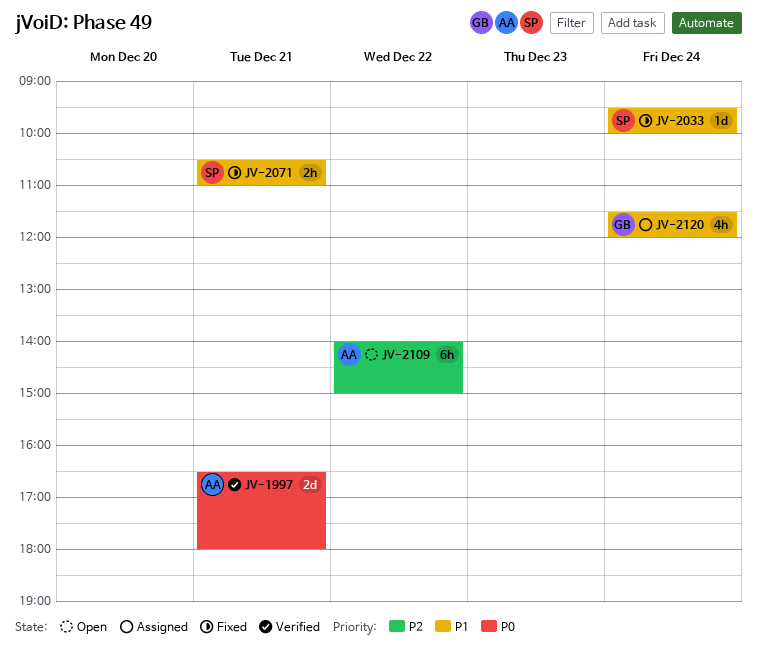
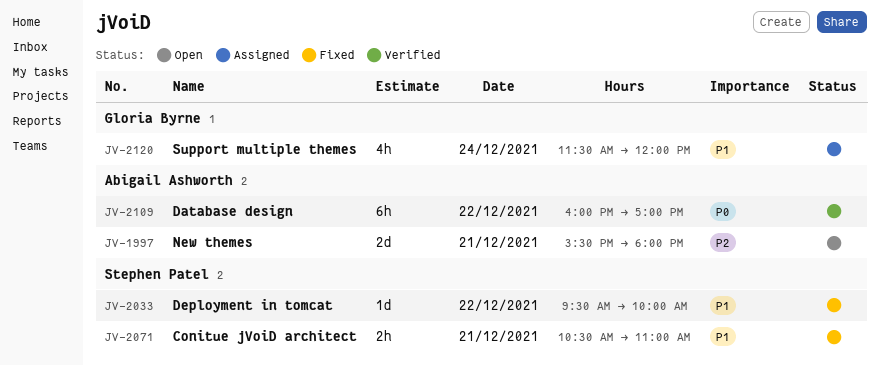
JV-1997, status: Verified -> Open
JV-1997, priority: P0 -> P2
JV-1997, begins: 16:30 -> 15:30
JV-2033, day: Dec 24 -> Dec 22
JV-2109, status: Open -> Verified
JV-2109, priority: P2 -> P0
JV-2109, begins: 14:00 -> 16:00
JV-2109, ends: 15:00 -> 17:00

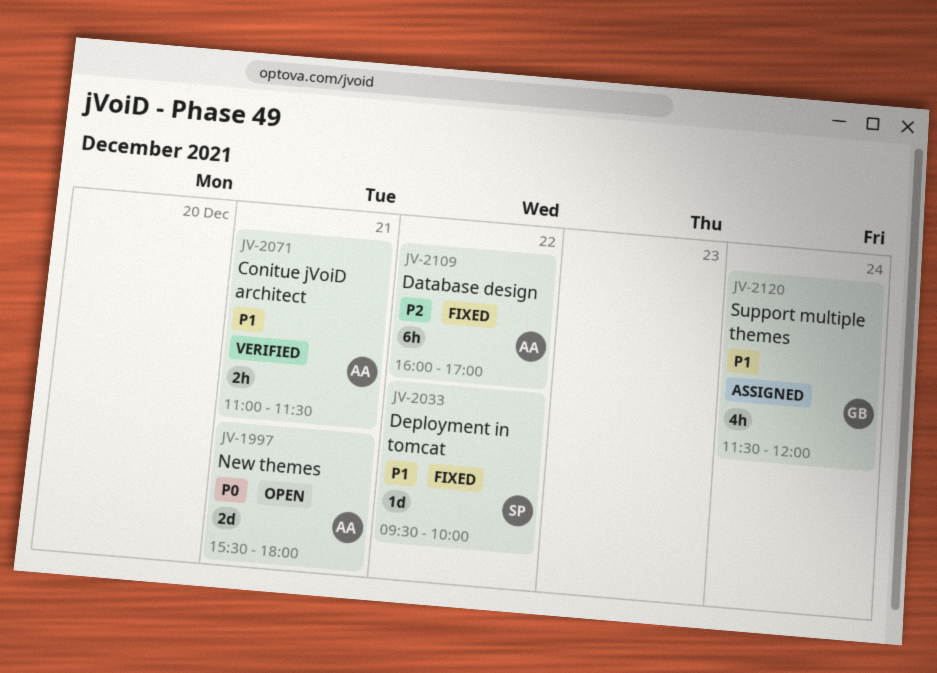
JV-1997, priority: P2 -> P0
JV-2071, status: Fixed -> Verified
JV-2071, owner: Stephen Patel -> Abigail Ashworth
JV-2071, begins: 10:30 -> 11:00
JV-2071, ends: 11:00 -> 11:30
JV-2109, status: Verified -> Fixed
JV-2109, priority: P0 -> P2

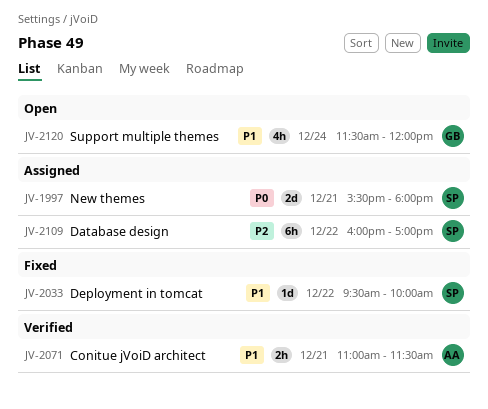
JV-1997, status: Open -> Assigned
JV-1997, owner: AA -> SP
JV-2109, status: Fixed -> Assigned
JV-2109, owner: AA -> SP
JV-2120, status: Assigned -> Open

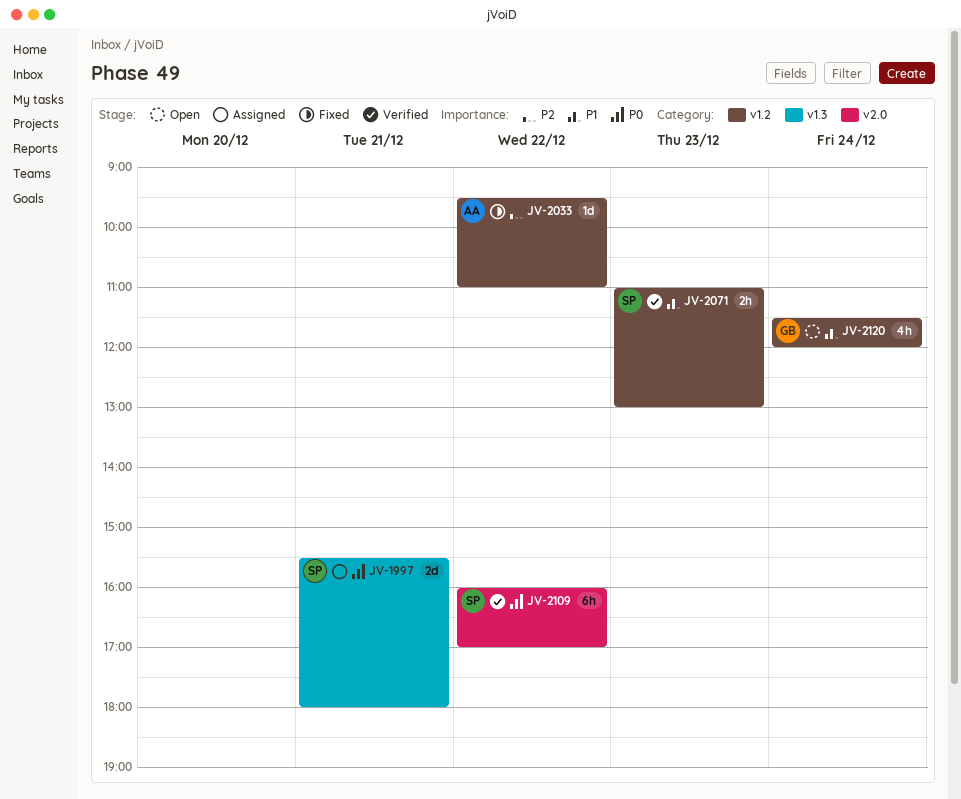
JV-2033, owner: SP -> AA
JV-2033, priority: P1 -> P2
JV-2033, ends: 10:00 -> 11:00
JV-2071, owner: AA -> SP
JV-2071, day: Dec 21 -> Dec 23
JV-2071, ends: 11:30 -> 13:00
JV-2109, status: Assigned -> Verified
JV-2109, priority: P2 -> P0

